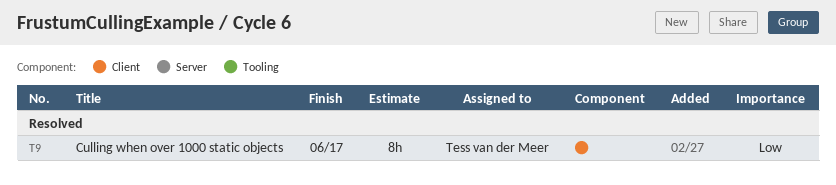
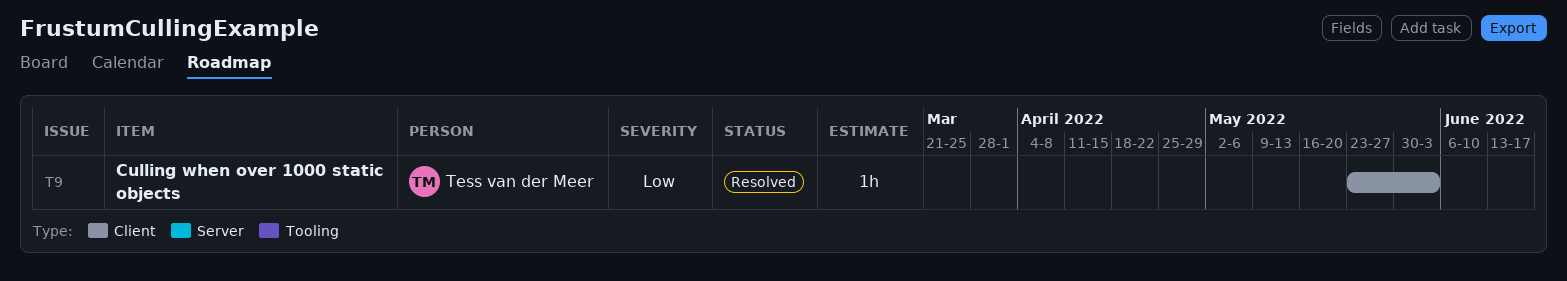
T9, estimate: 8h -> 1h
T9, due: Jun 17 -> Jun 3

